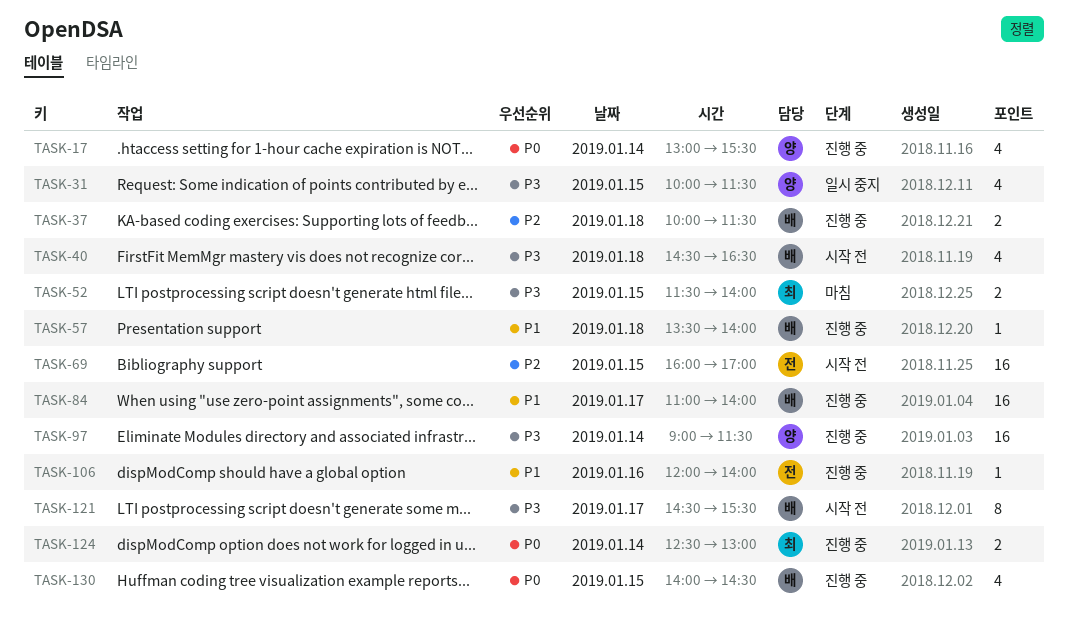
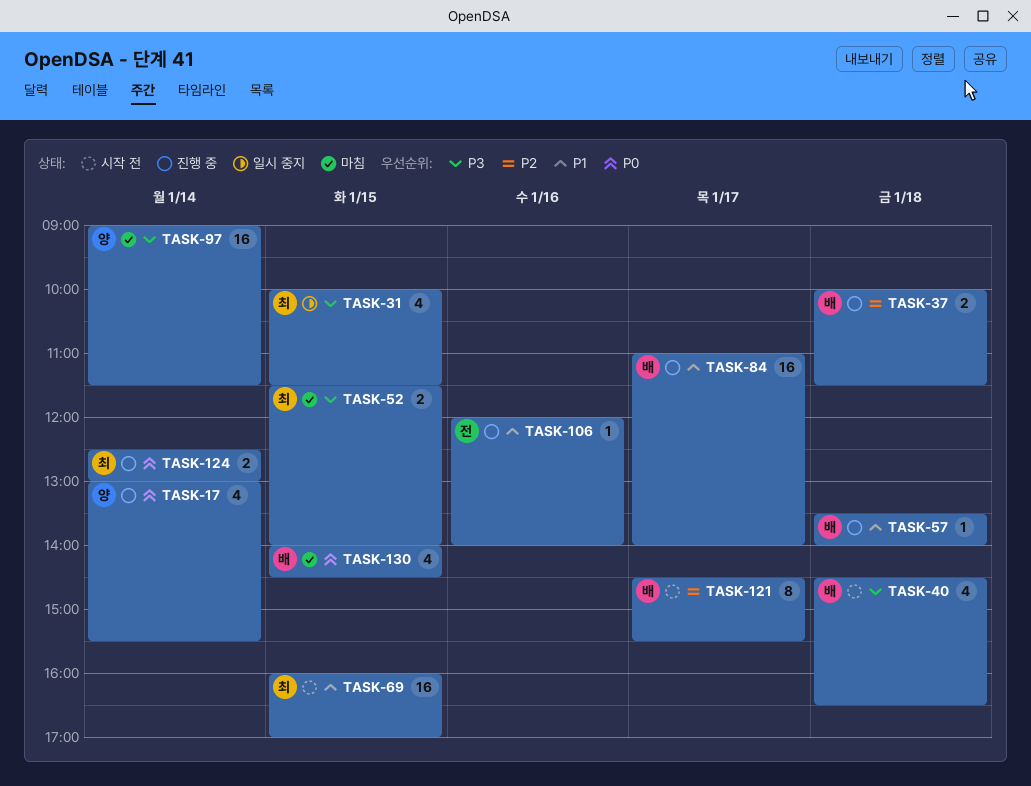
TASK-31, owner: 양 -> 최
TASK-69, owner: 전 -> 최
TASK-69, priority: P2 -> P1
TASK-97, status: 진행 중 -> 마침
TASK-121, priority: P3 -> P2
TASK-130, status: 진행 중 -> 마침

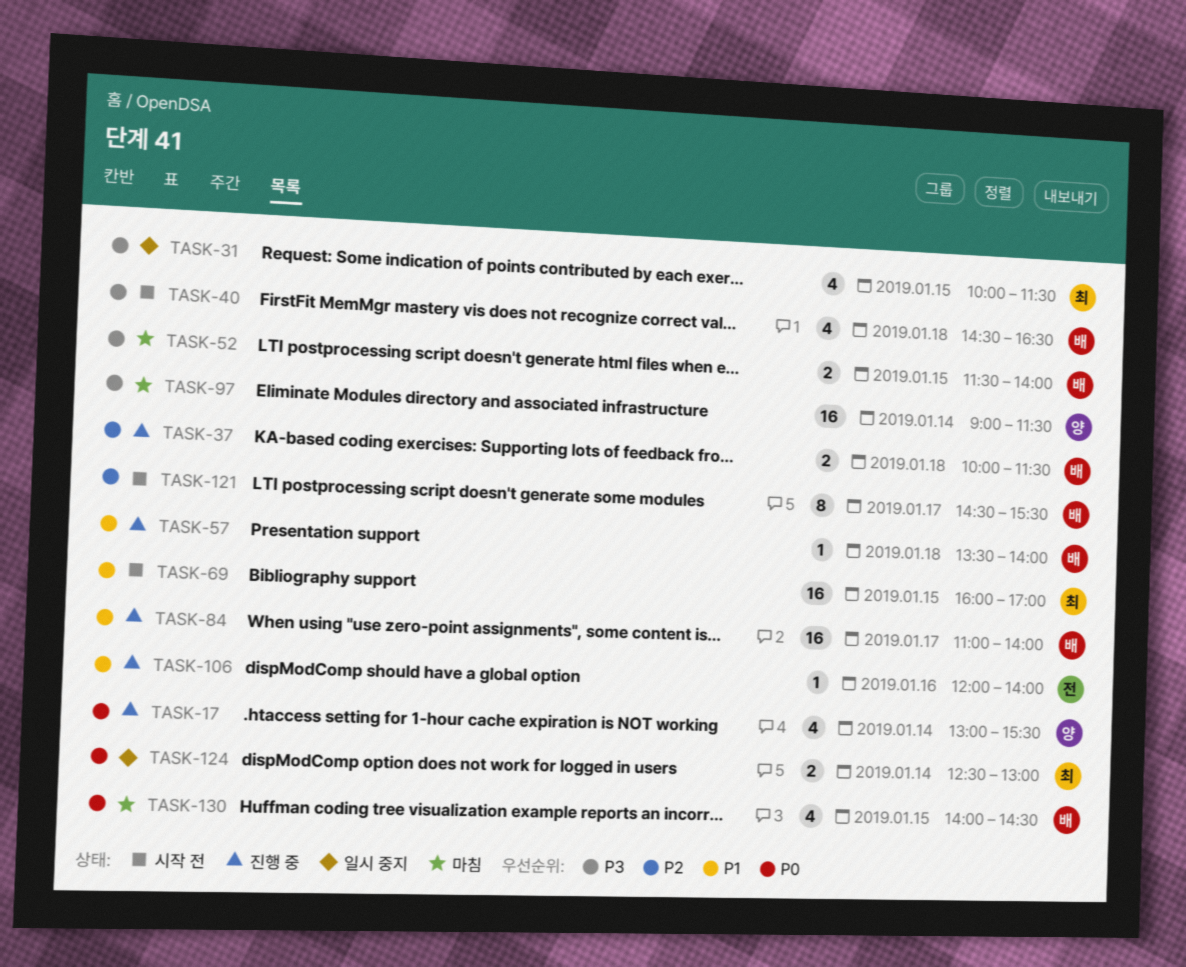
TASK-52, owner: 최 -> 배
TASK-124, status: 진행 중 -> 일시 중지

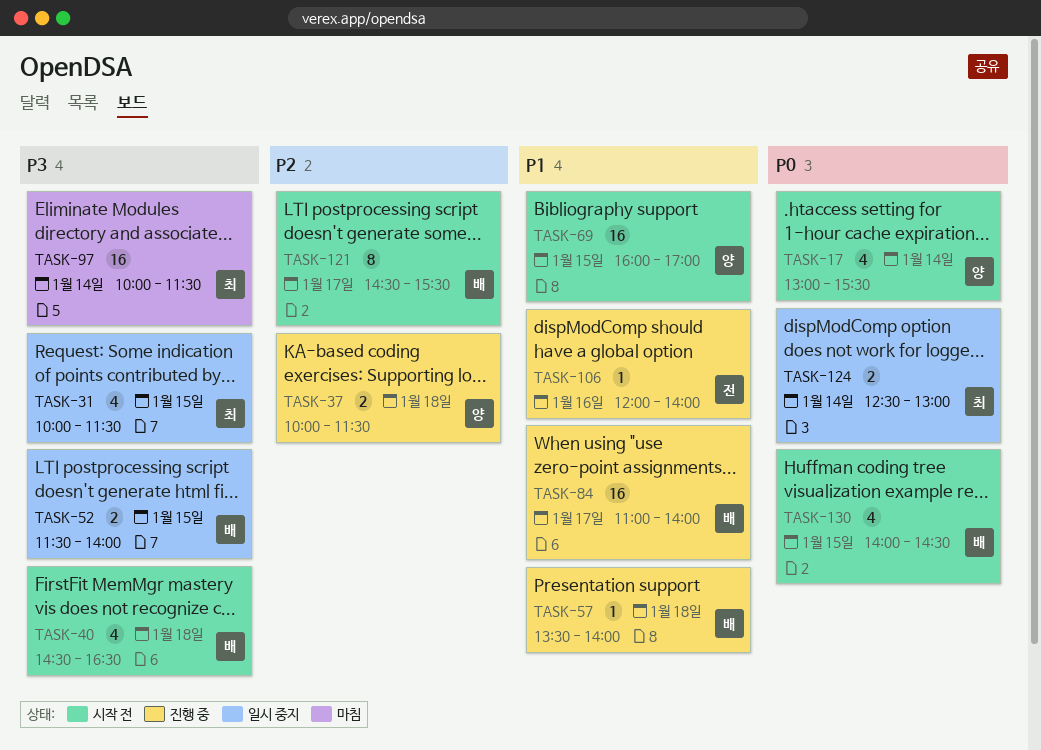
TASK-17, status: 진행 중 -> 시작 전
TASK-37, owner: 배 -> 양
TASK-52, status: 마침 -> 일시 중지
TASK-69, owner: 최 -> 양
TASK-97, owner: 양 -> 최
TASK-97, begins: 09:00 -> 10:00
TASK-130, status: 마침 -> 시작 전

